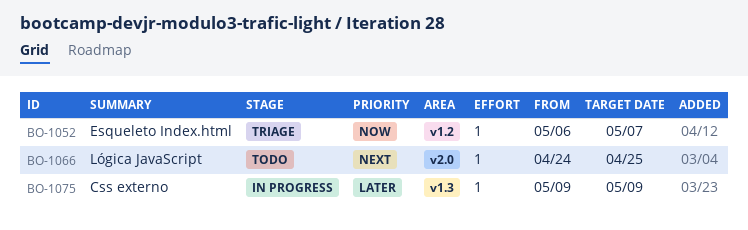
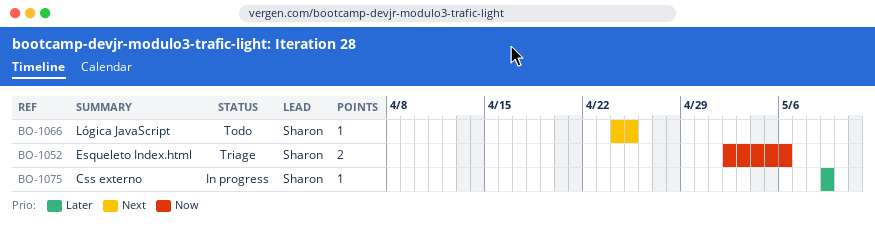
BO-1052, estimate: 1 -> 2
BO-1052, start: May 6 -> May 2
BO-1052, due: May 7 -> May 6

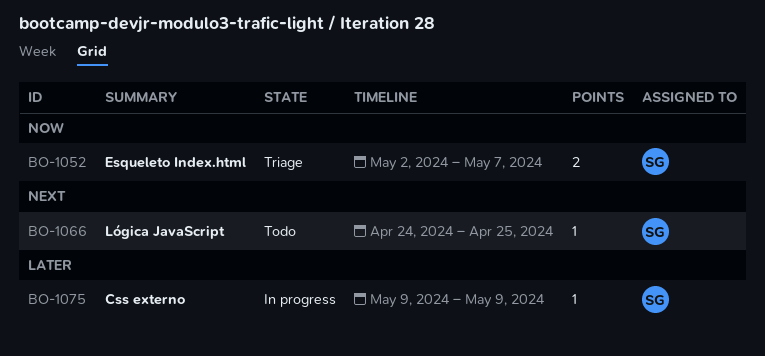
BO-1052, due: May 6 -> May 7

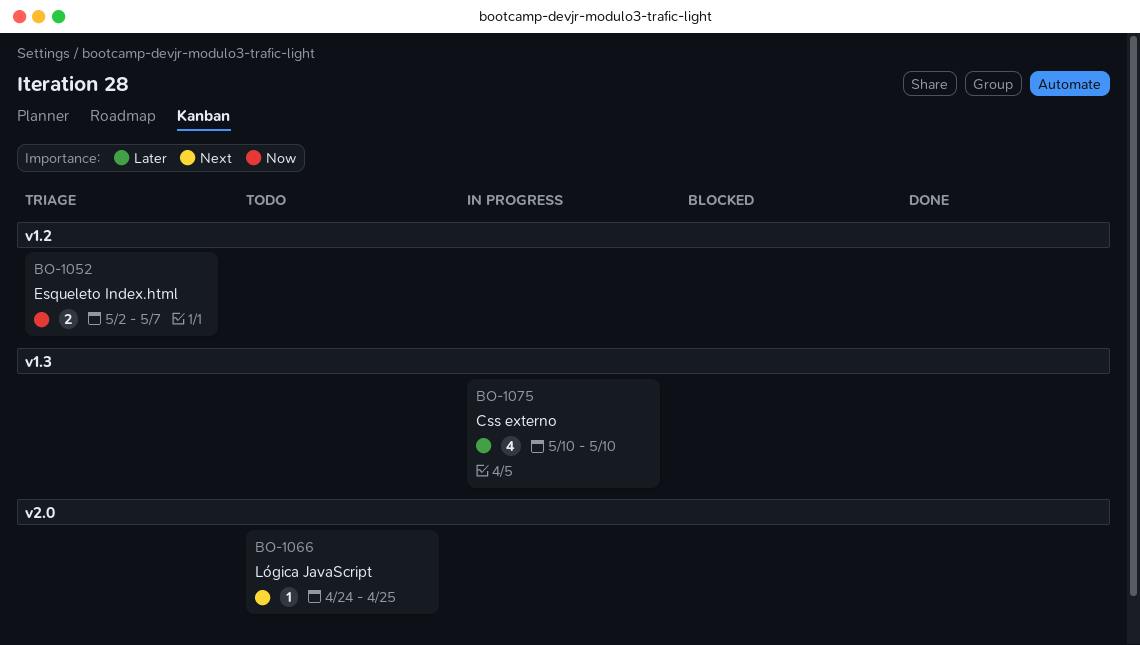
BO-1075, estimate: 1 -> 4
BO-1075, start: May 9 -> May 10
BO-1075, due: May 9 -> May 10

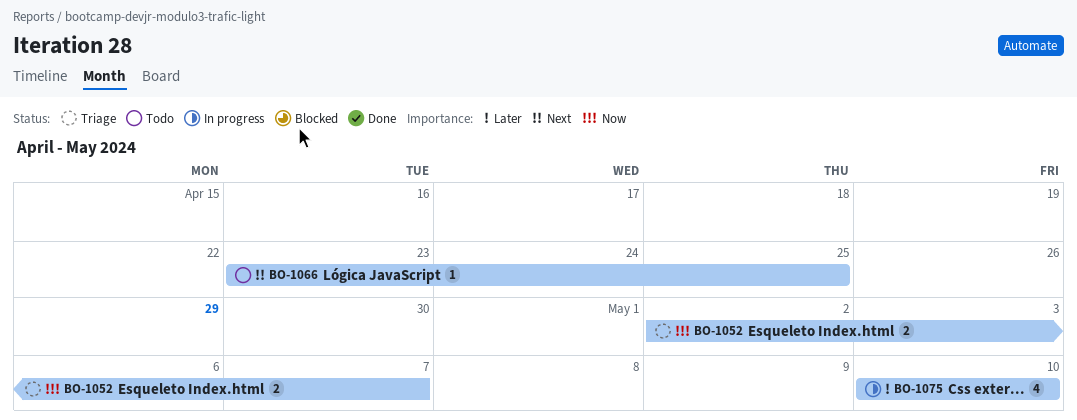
BO-1066, start: Apr 24 -> Apr 23

